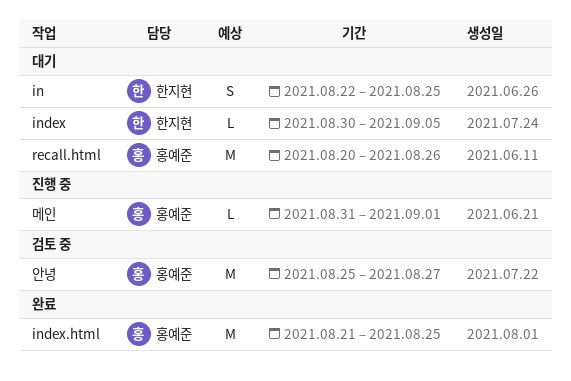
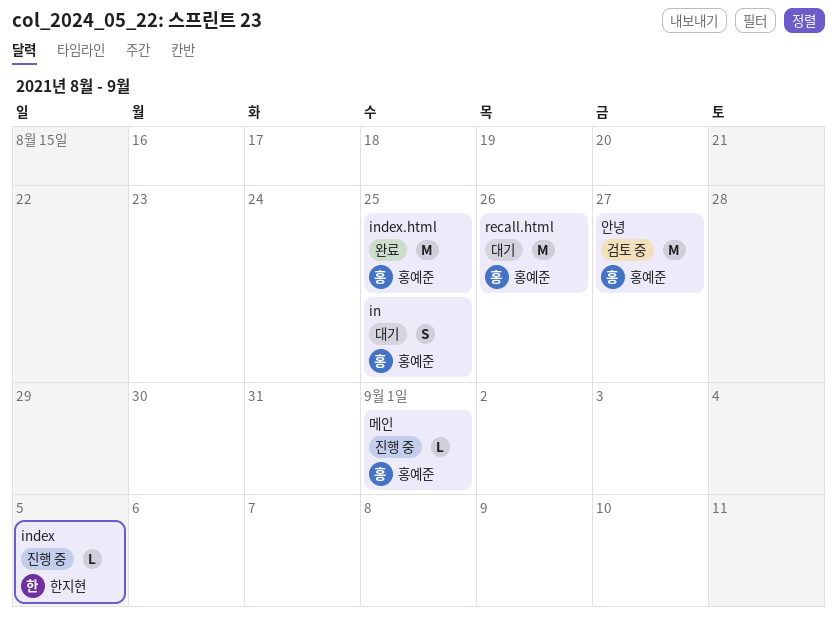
in, owner: 한지현 -> 홍예준
index, status: 대기 -> 진행 중

